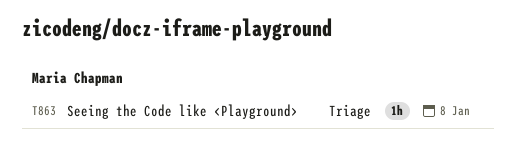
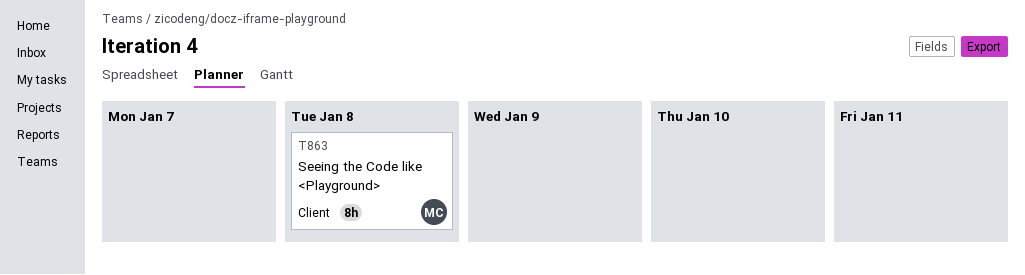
T863, estimate: 1h -> 8h

